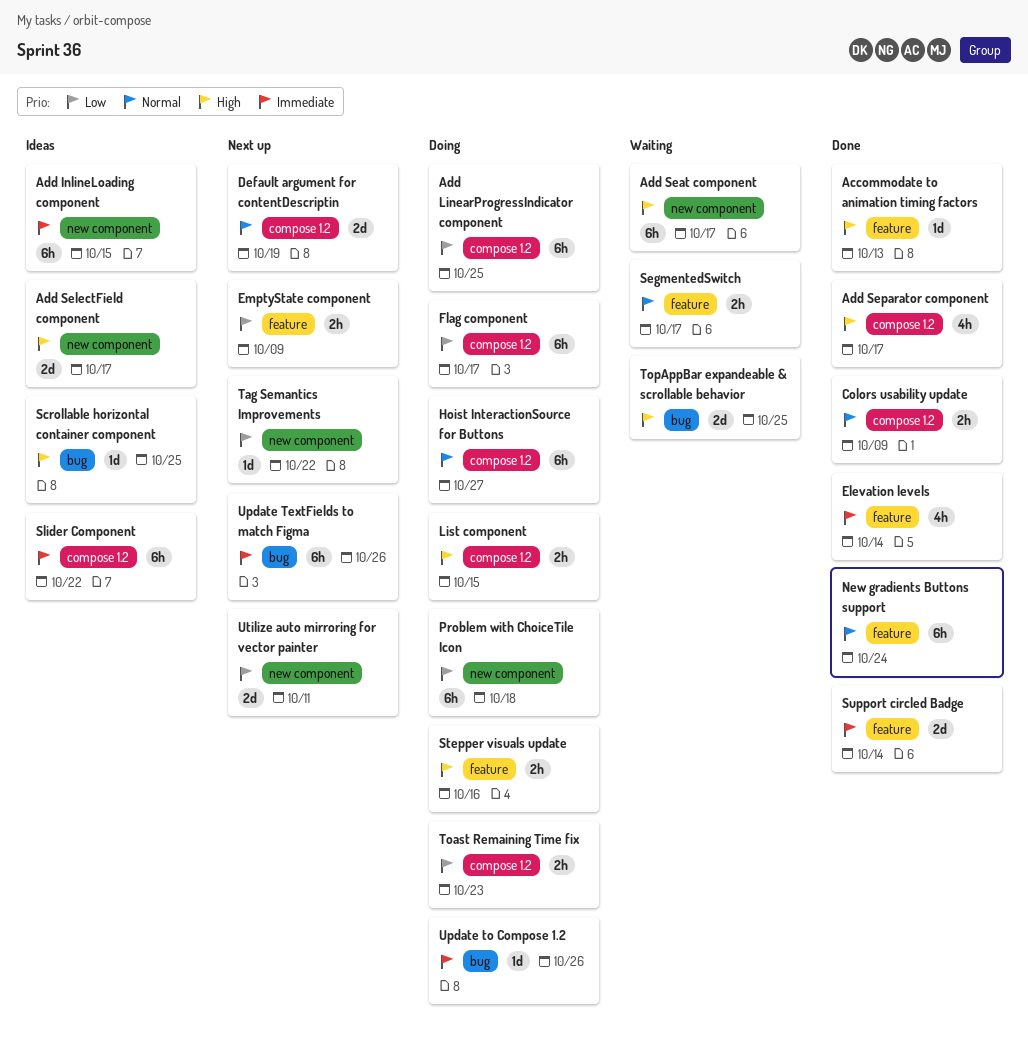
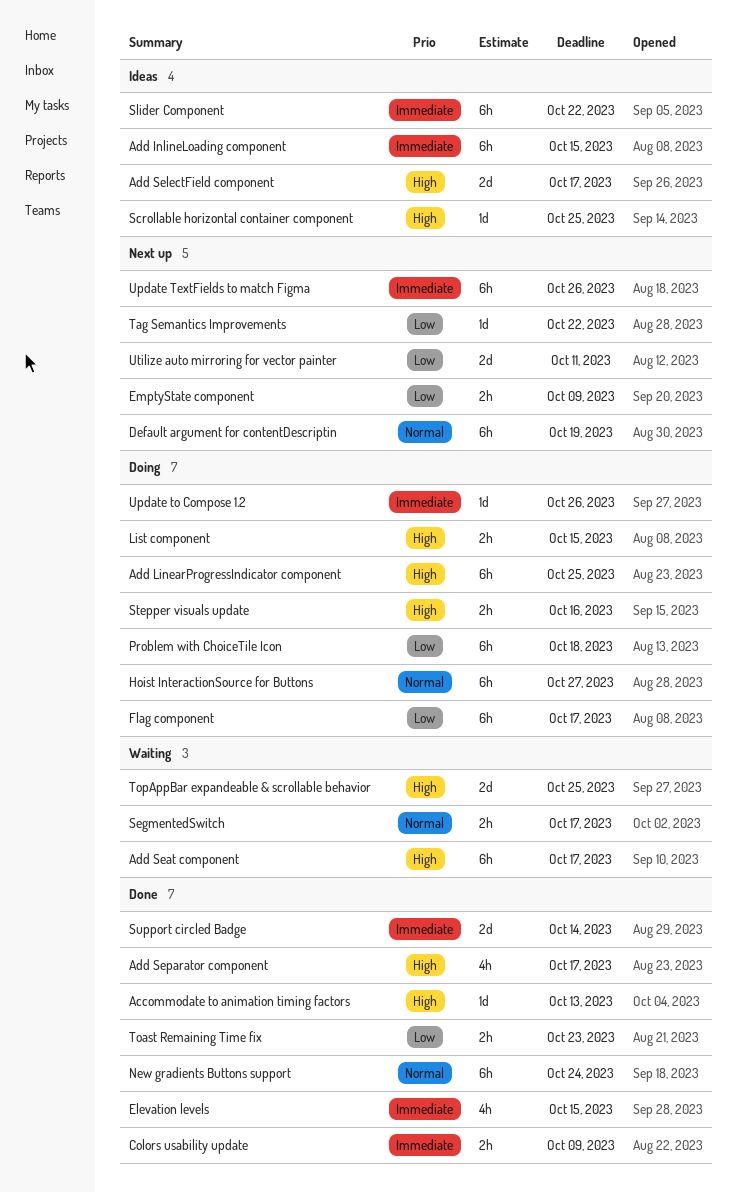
Add LinearProgressIndicator component, priority: Low -> High
Colors usability update, priority: Normal -> Immediate
Default argument for contentDescriptin, estimate: 2d -> 6h
Elevation levels, due: Oct 14 -> Oct 15
Toast Remaining Time fix, status: Doing -> Done

